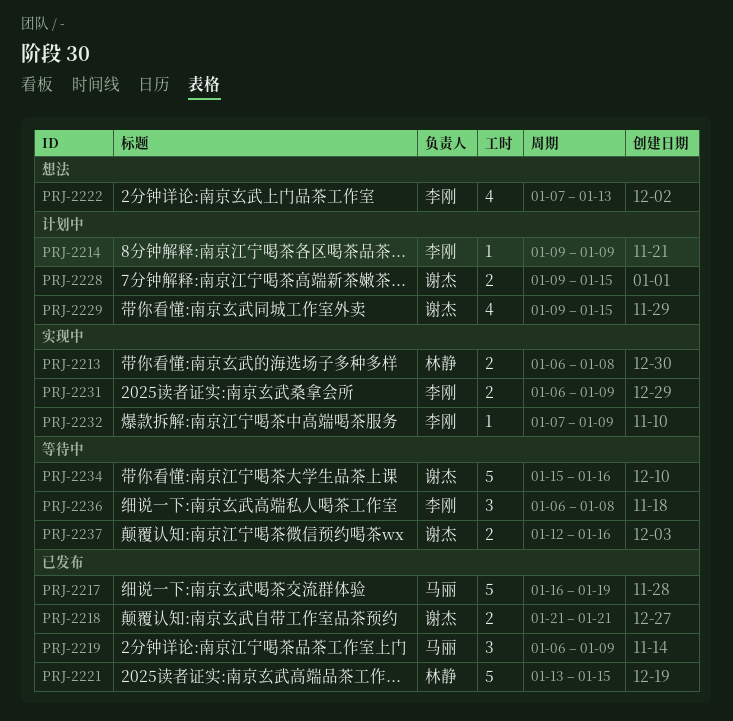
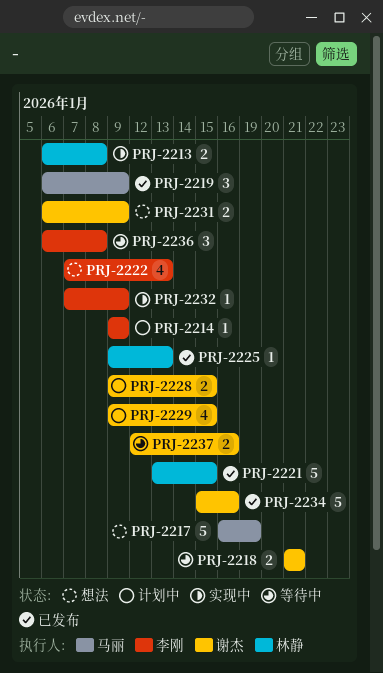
PRJ-2217, status: 已发布 -> 想法
PRJ-2218, status: 已发布 -> 等待中
PRJ-2225: none -> present
PRJ-2231, status: 实现中 -> 想法
PRJ-2231, owner: 李刚 -> 谢杰
PRJ-2234, status: 等待中 -> 已发布

